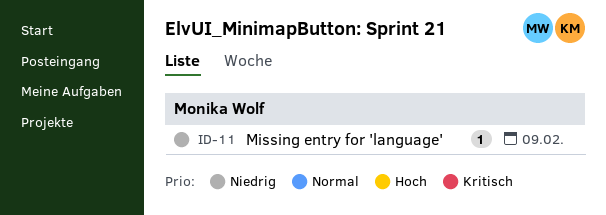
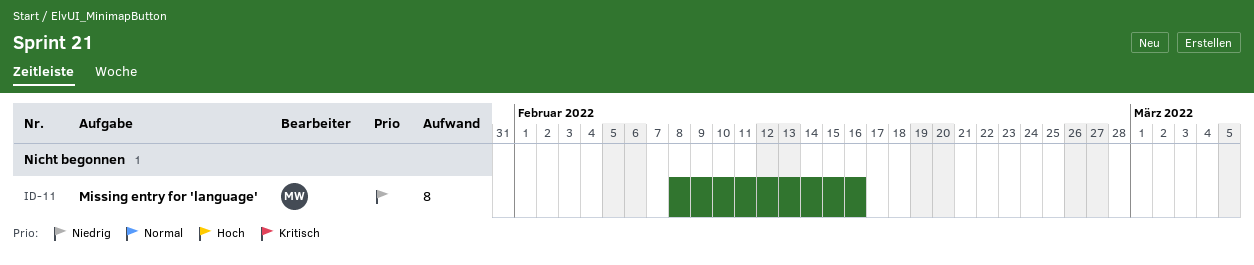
ID-11, estimate: 1 -> 8
ID-11, due: Feb 9 -> Feb 16

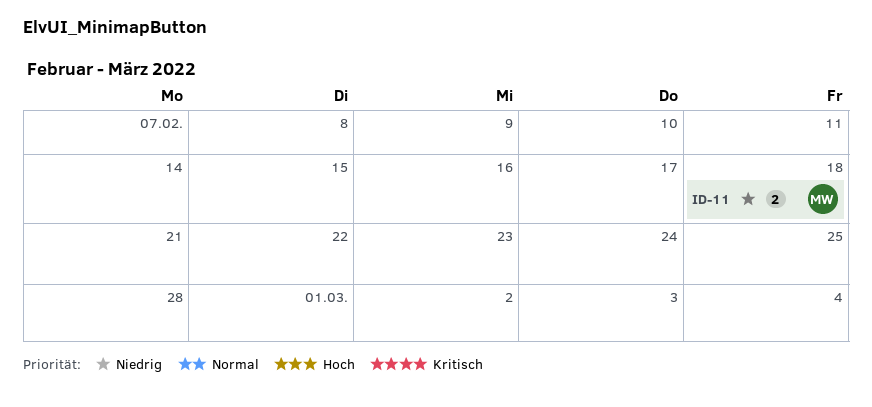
ID-11, estimate: 8 -> 2
ID-11, due: Feb 16 -> Feb 18

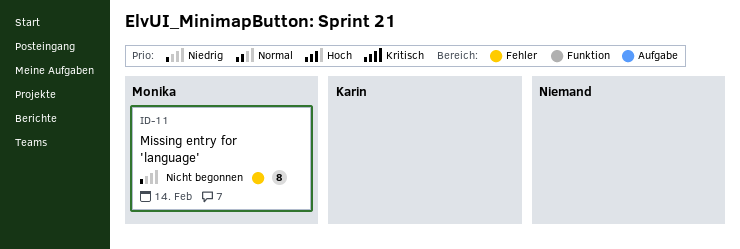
ID-11, estimate: 2 -> 8
ID-11, due: Feb 18 -> Feb 14

